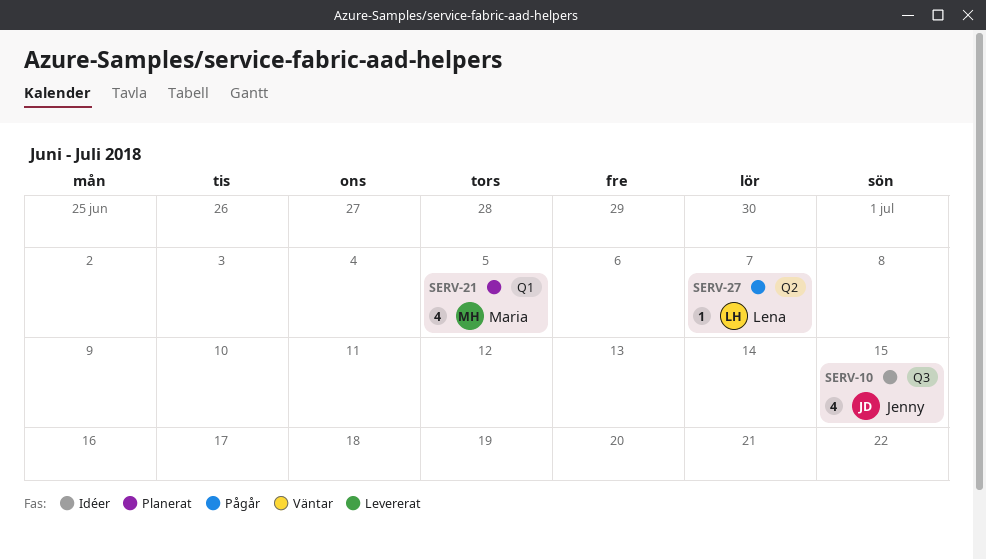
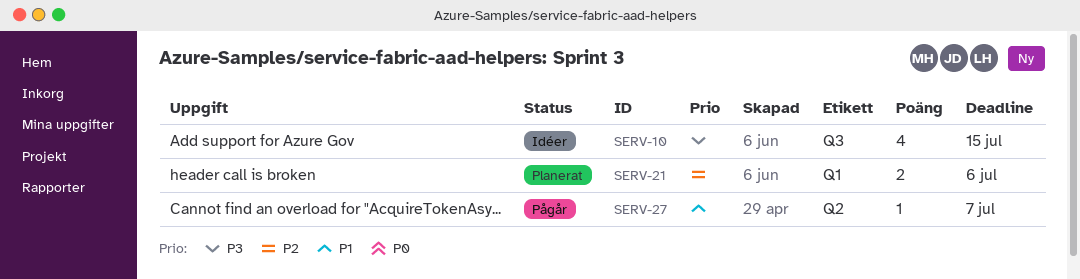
SERV-21, estimate: 4 -> 2
SERV-21, due: Jul 5 -> Jul 6

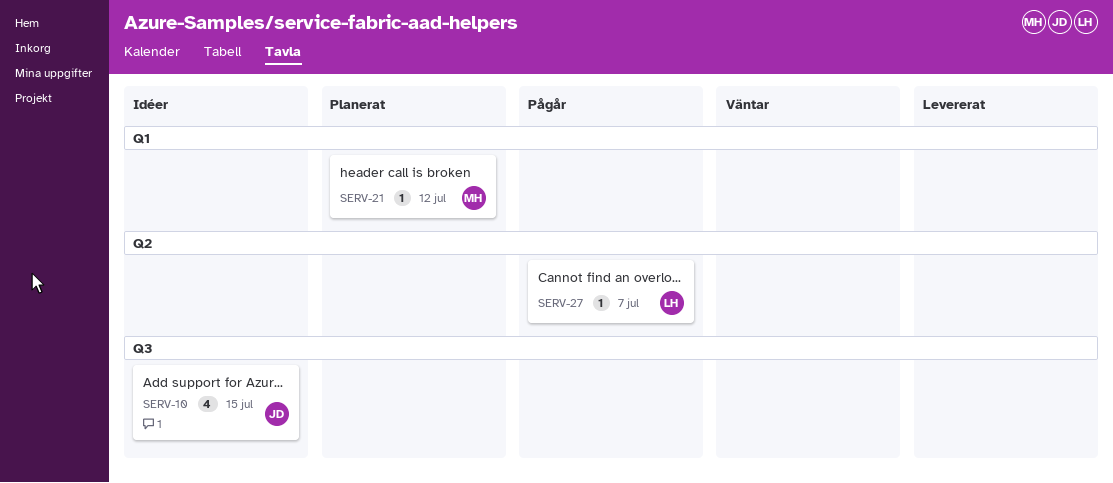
SERV-21, estimate: 2 -> 1
SERV-21, due: Jul 6 -> Jul 12

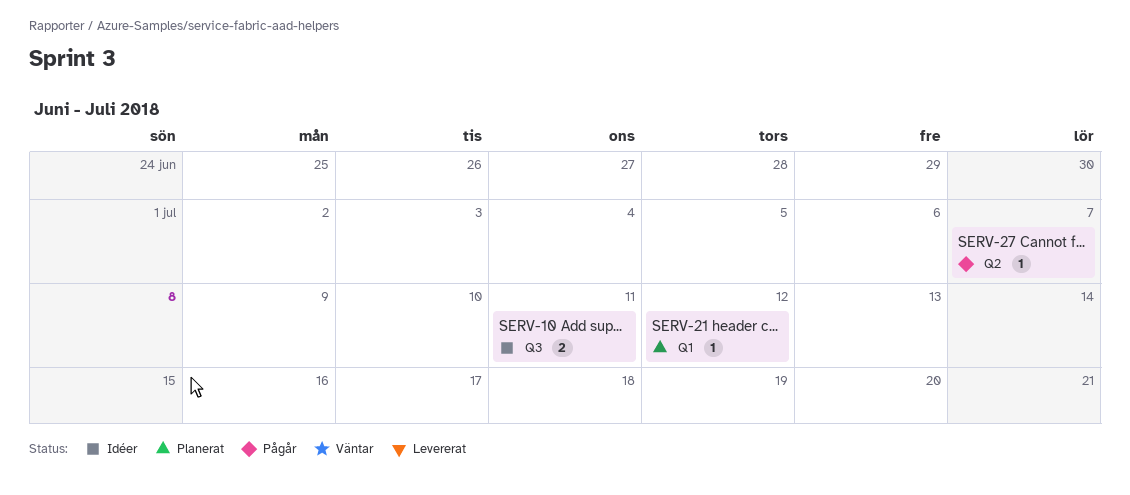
SERV-10, estimate: 4 -> 2
SERV-10, due: Jul 15 -> Jul 11

